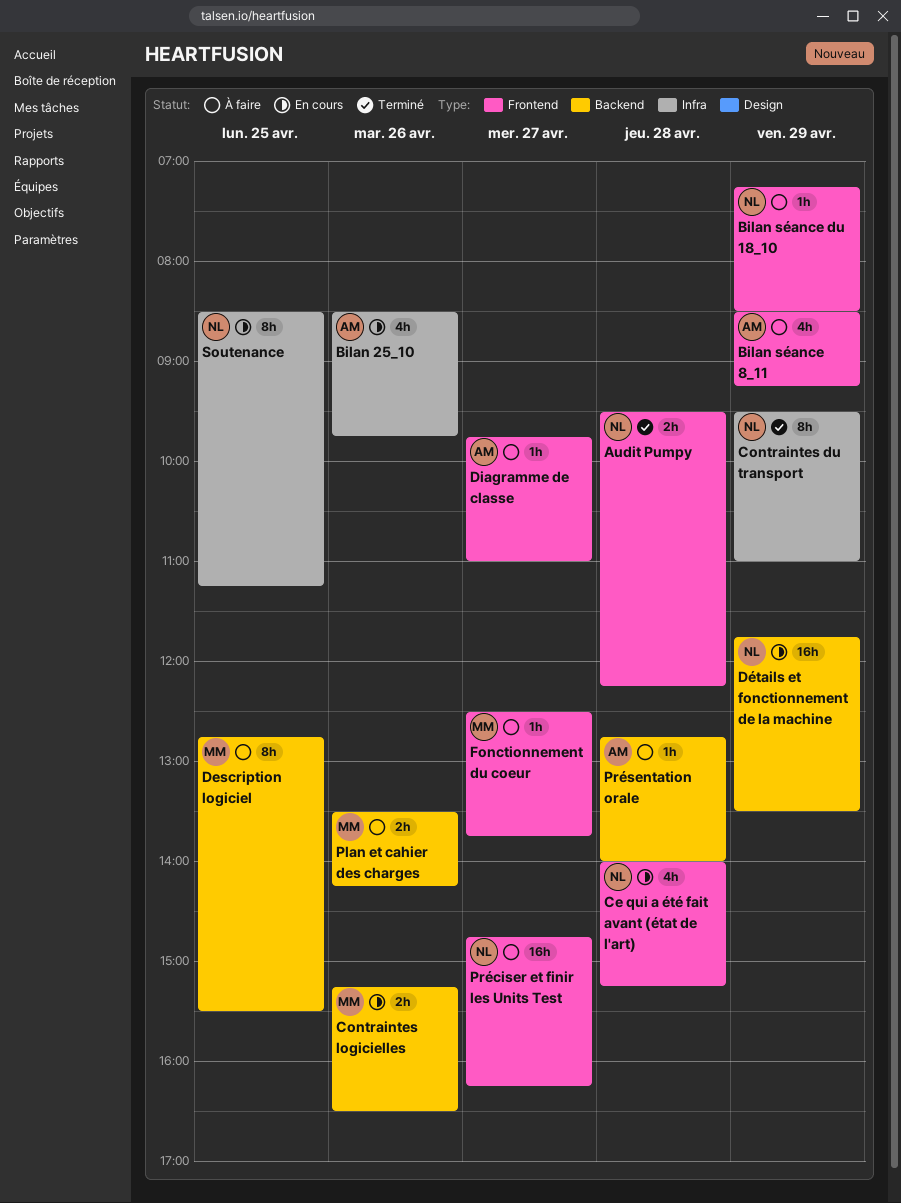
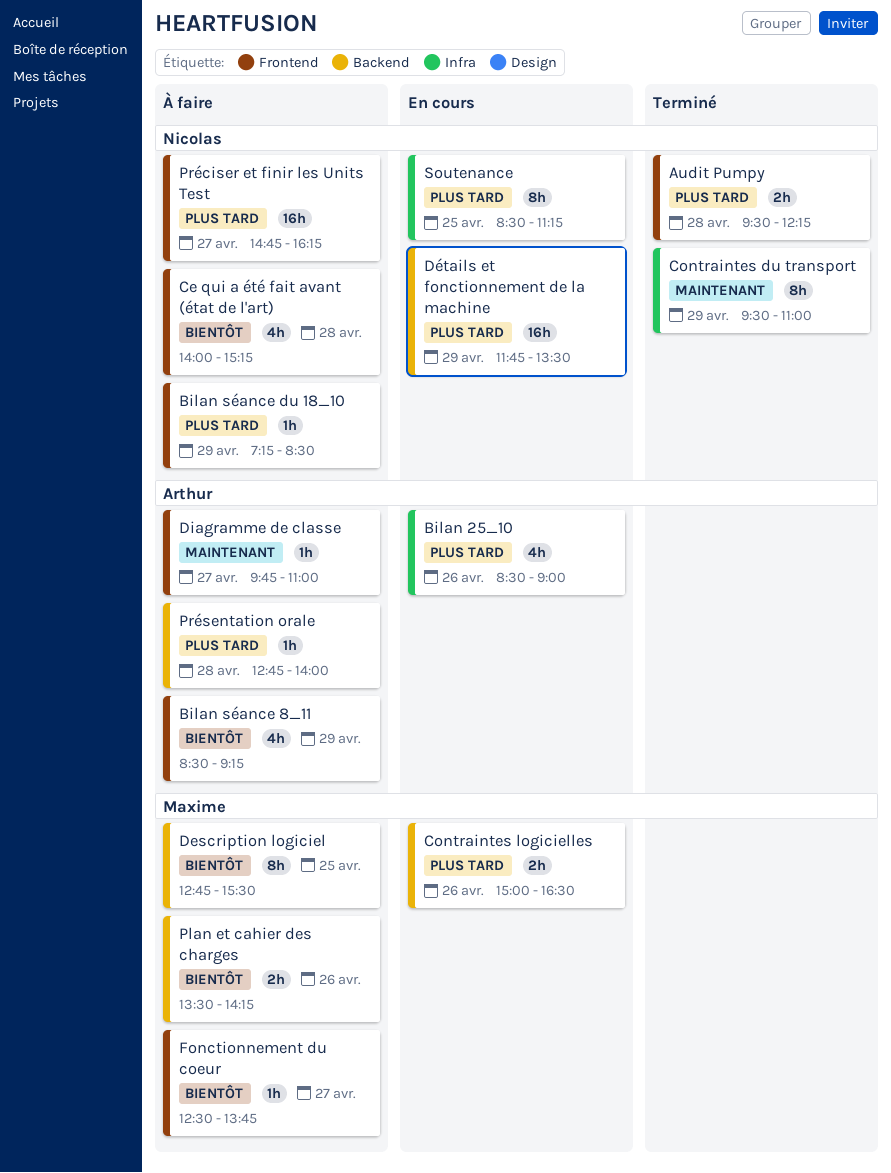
Bilan 25_10, ends: 09:45 -> 09:00
Ce qui a été fait avant (état de l'art), status: En cours -> À faire
Contraintes logicielles, begins: 15:15 -> 15:00

